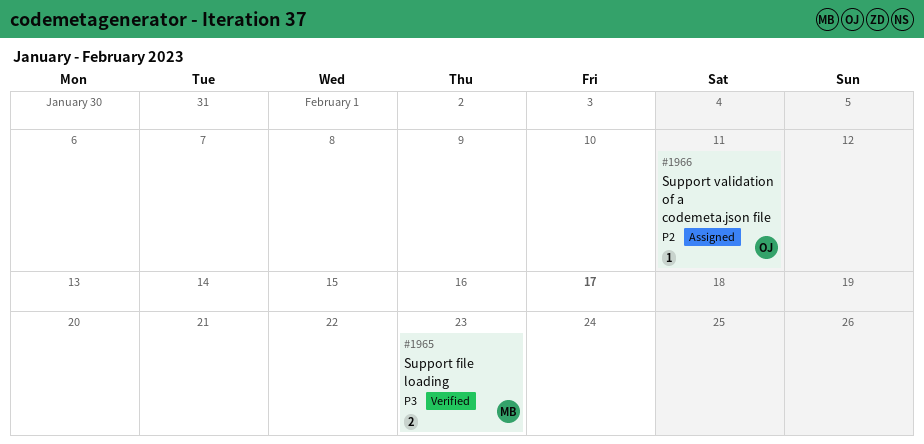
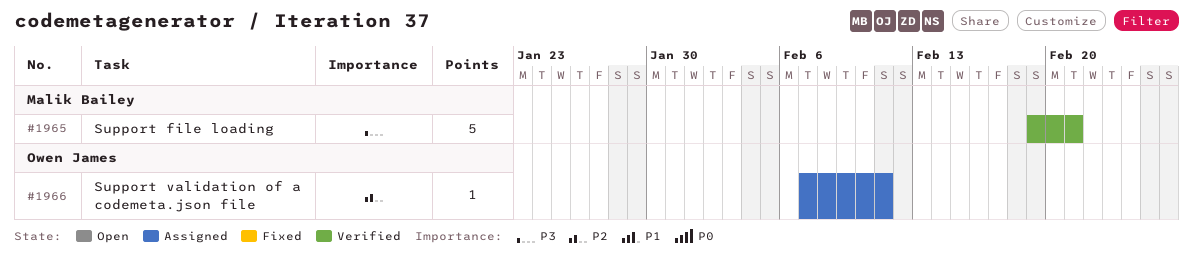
#1965, estimate: 2 -> 5
#1965, due: Feb 23 -> Feb 21

